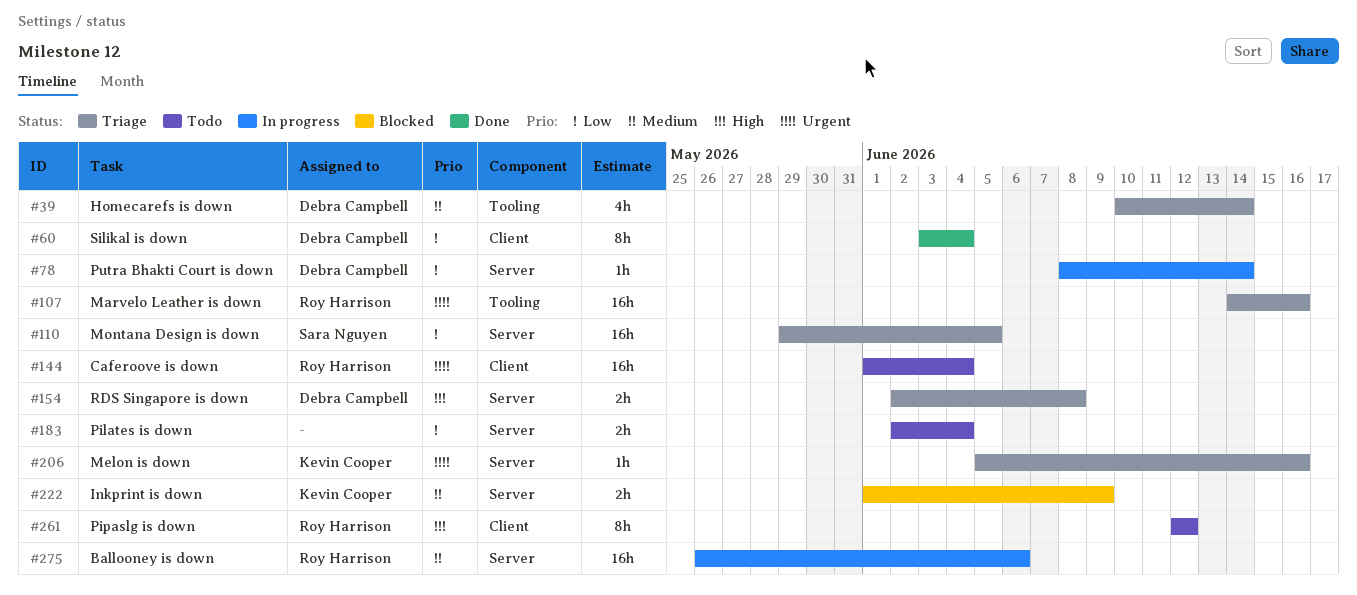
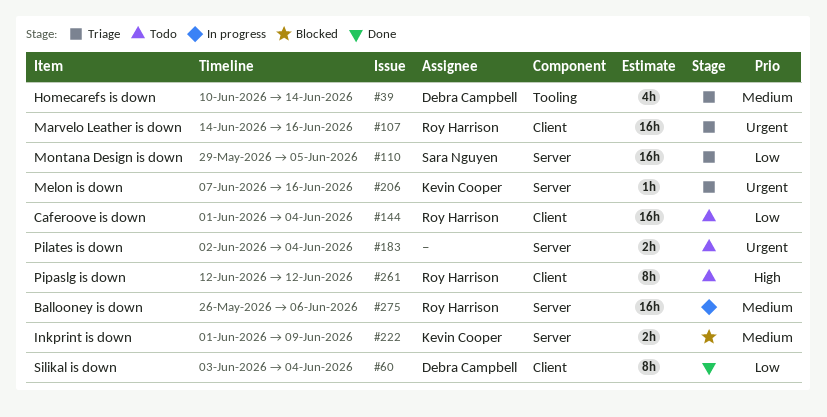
#78: present -> none
#107, label: Tooling -> Client
#144, priority: Urgent -> Low
#154: present -> none
#183, priority: Low -> Urgent
#206, start: Jun 5 -> Jun 7

